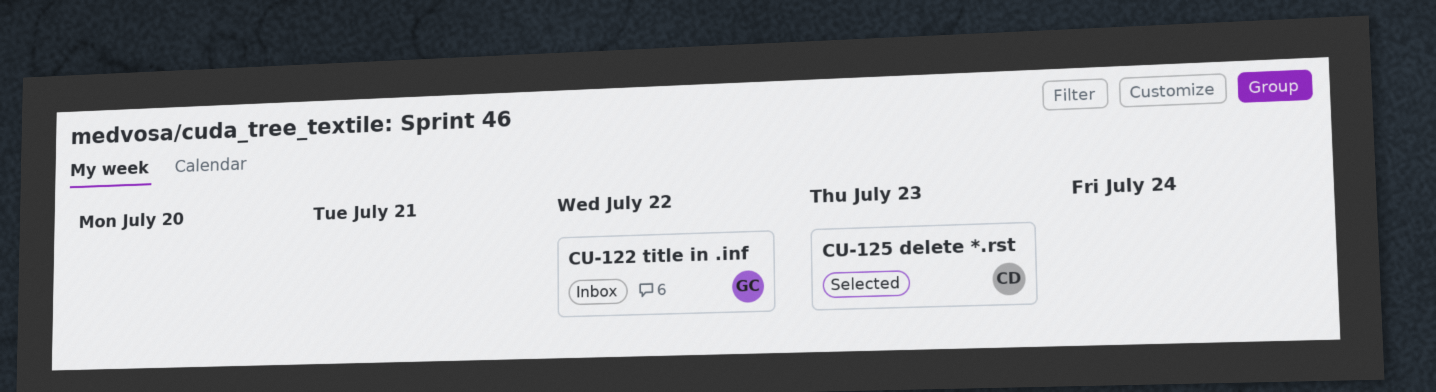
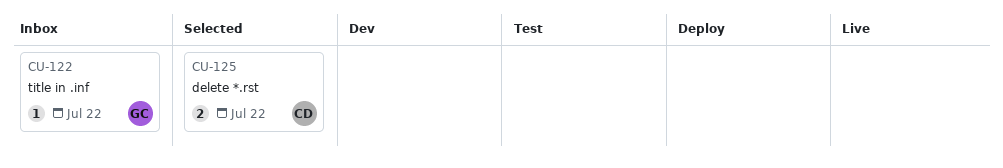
CU-125, due: Jul 23 -> Jul 22

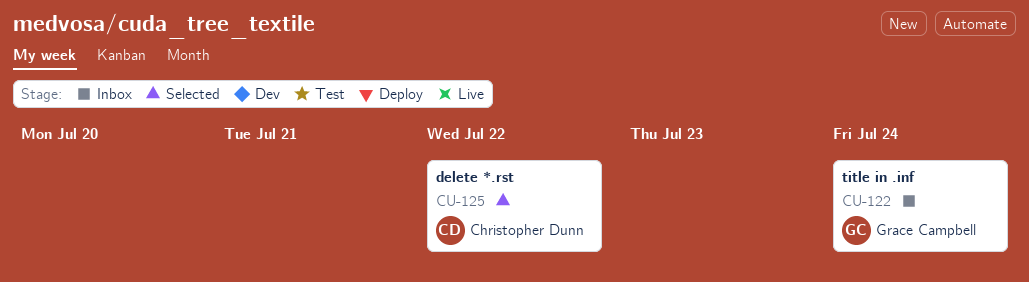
CU-122, due: Jul 22 -> Jul 24

